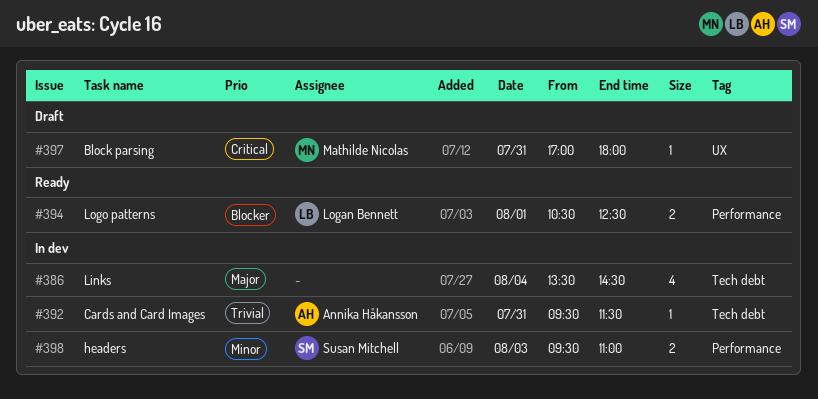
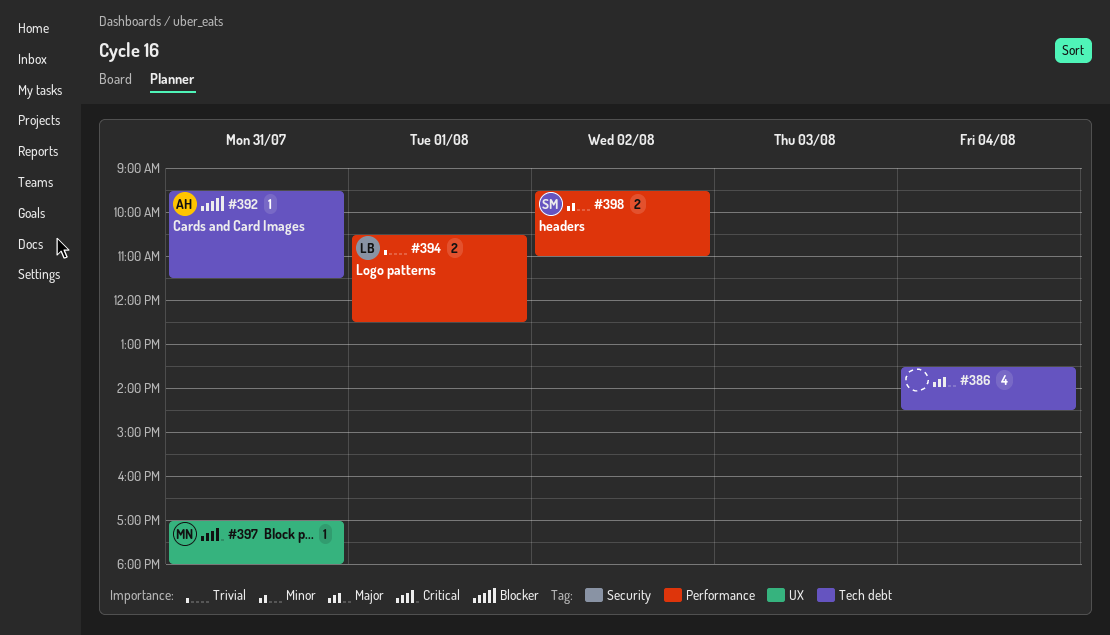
#392, priority: Trivial -> Blocker
#394, priority: Blocker -> Trivial
#398, day: Aug 3 -> Aug 2

